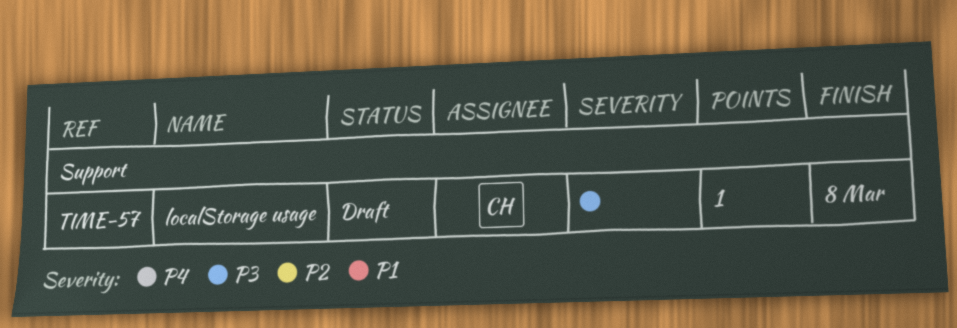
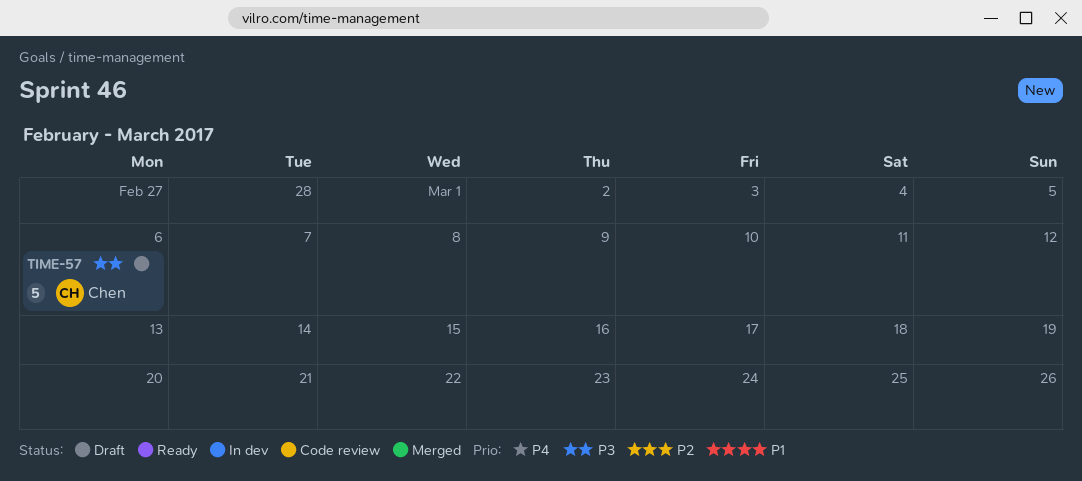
TIME-57, estimate: 1 -> 5
TIME-57, due: Mar 8 -> Mar 6

